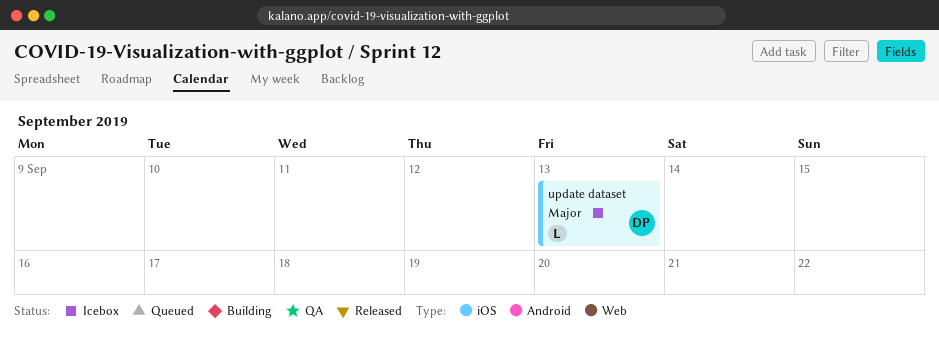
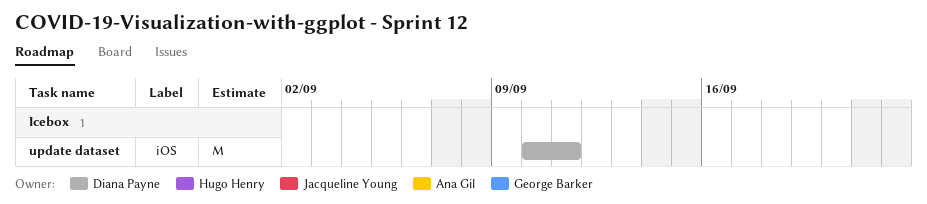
update dataset, estimate: L -> M
update dataset, due: Sep 13 -> Sep 11

